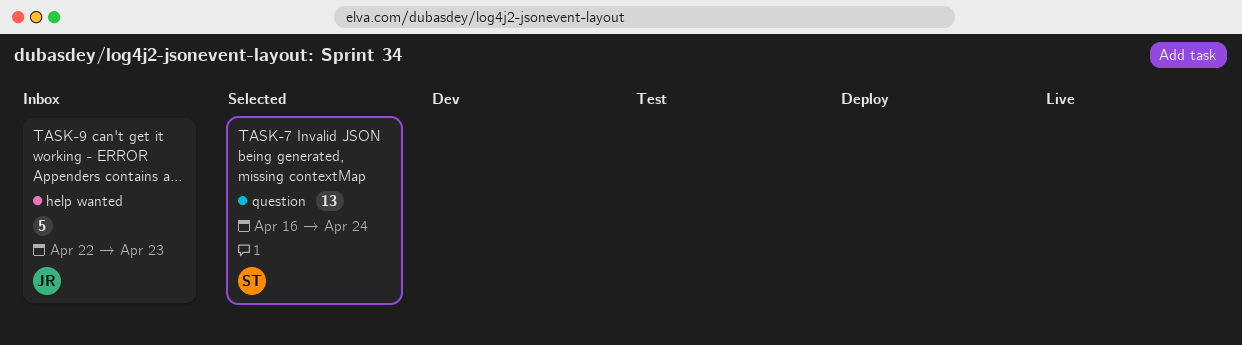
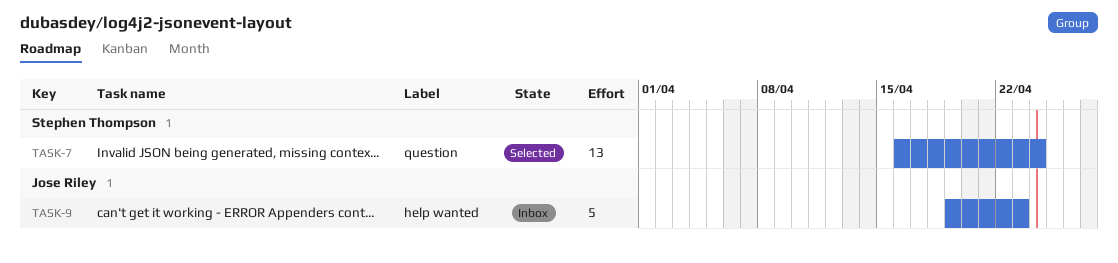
TASK-9, start: Apr 22 -> Apr 19

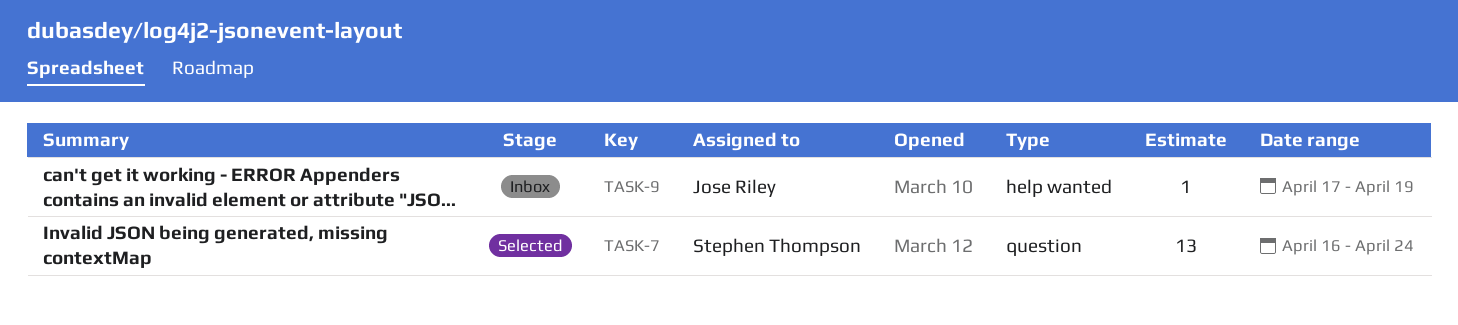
TASK-9, estimate: 5 -> 1
TASK-9, start: Apr 19 -> Apr 17
TASK-9, due: Apr 23 -> Apr 19

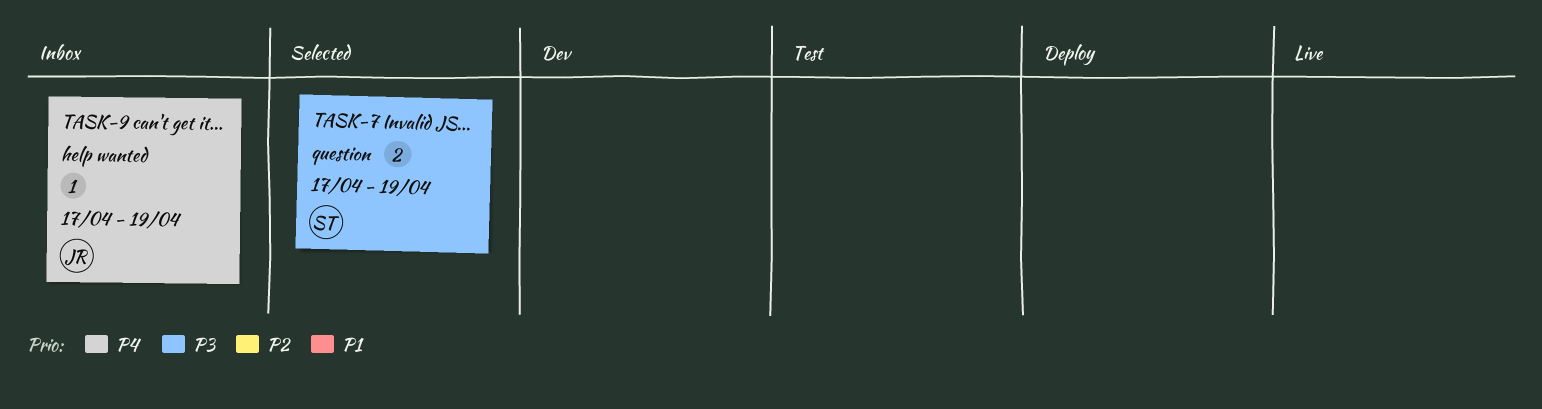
TASK-7, estimate: 13 -> 2
TASK-7, start: Apr 16 -> Apr 17
TASK-7, due: Apr 24 -> Apr 19

